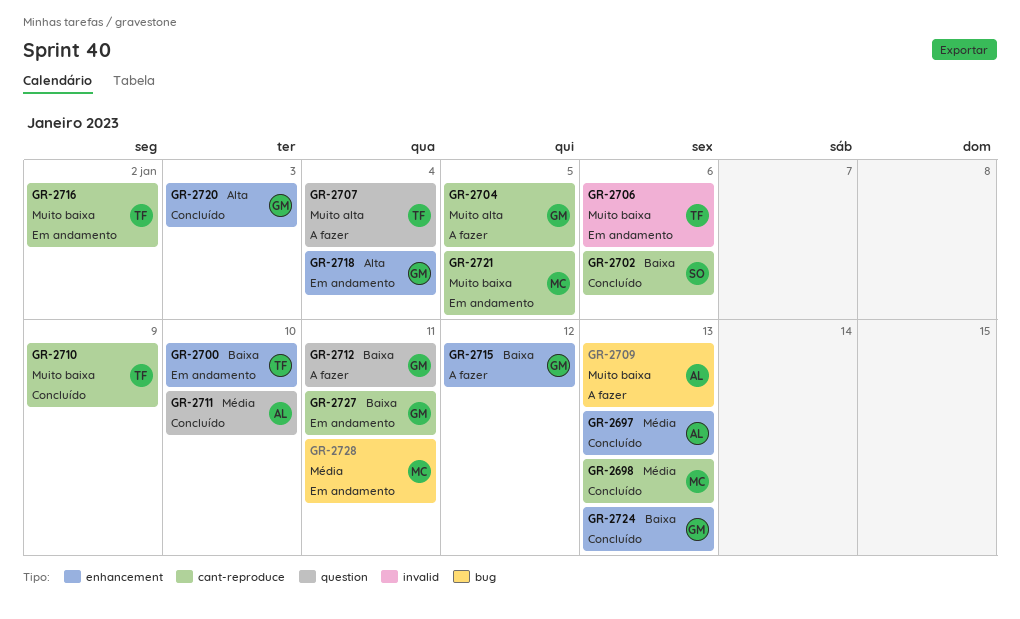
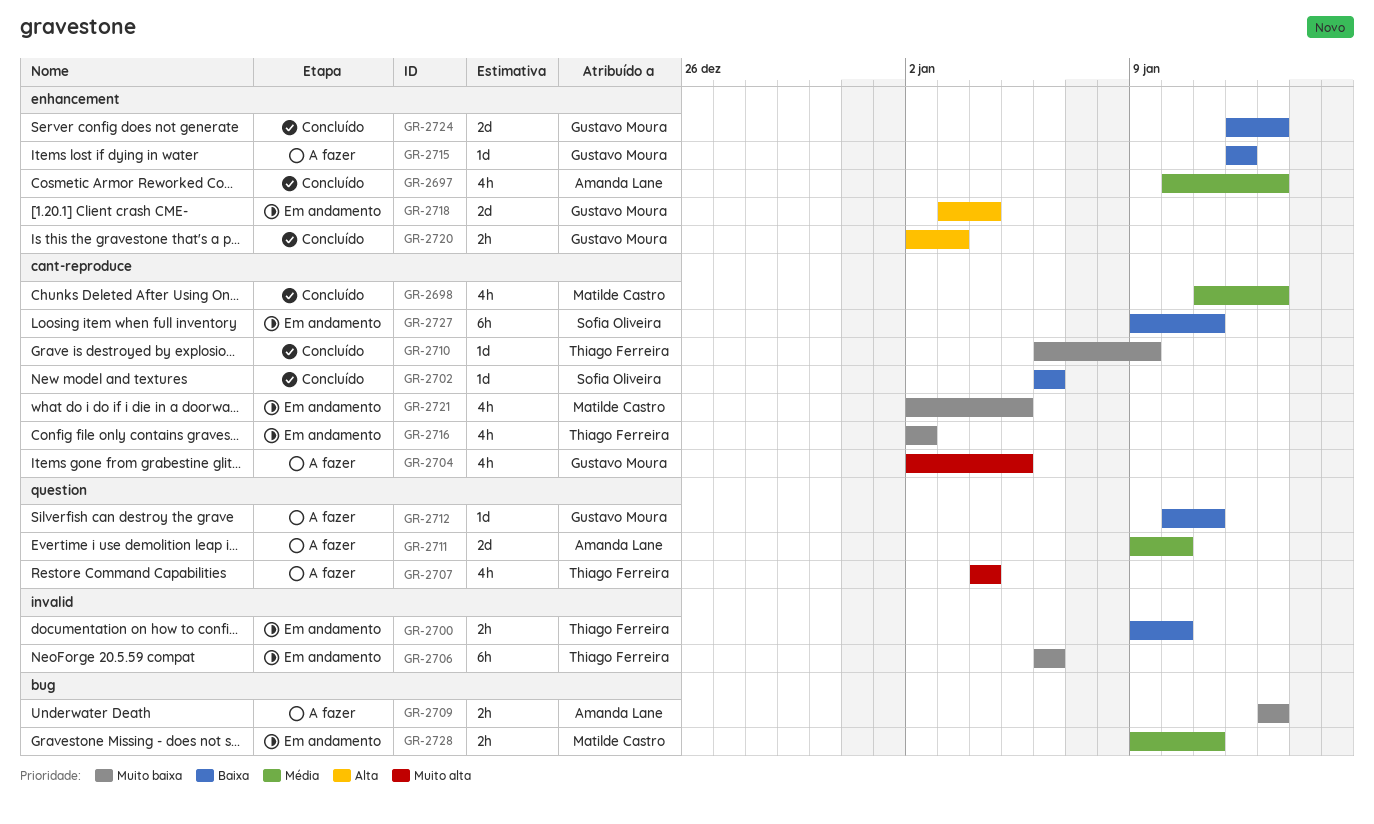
GR-2700, label: enhancement -> invalid
GR-2711, status: Concluído -> A fazer
GR-2727, owner: Gustavo Moura -> Sofia Oliveira

